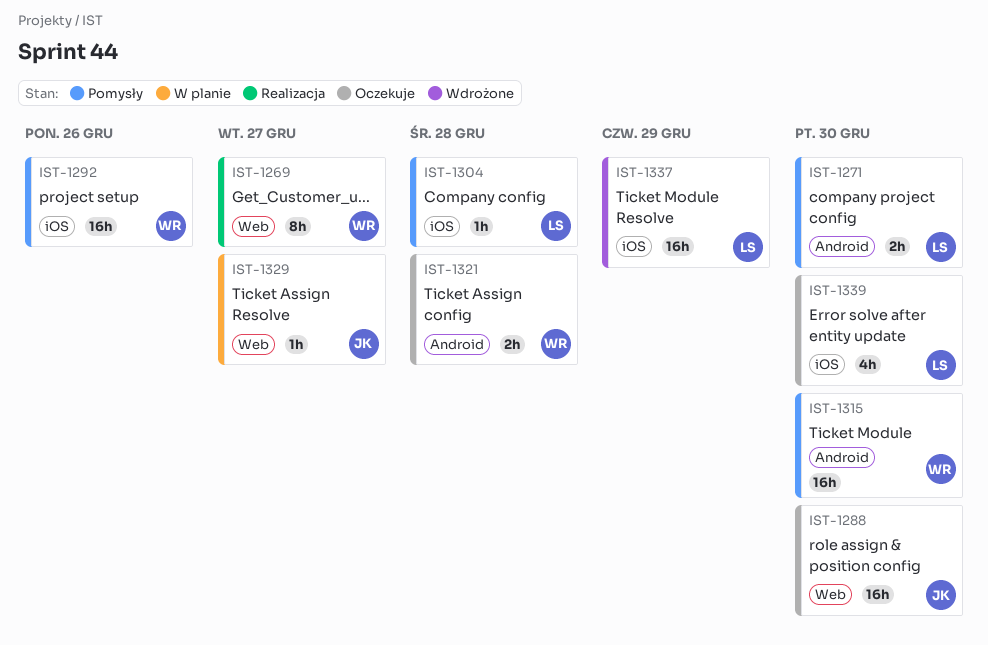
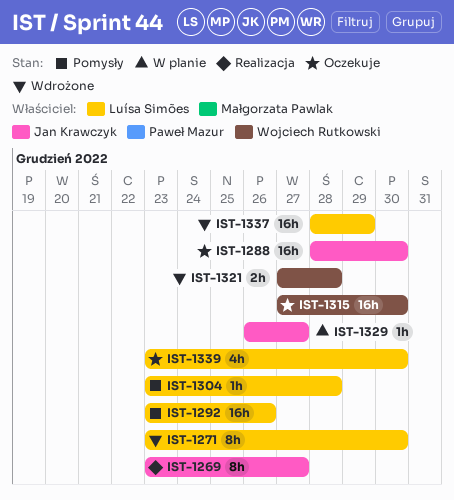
IST-1269, owner: Wojciech Rutkowski -> Jan Krawczyk
IST-1271, status: Pomysły -> Wdrożone
IST-1271, estimate: 2h -> 8h
IST-1292, owner: Wojciech Rutkowski -> Luísa Simões
IST-1315, status: Pomysły -> Oczekuje
IST-1321, status: Oczekuje -> Wdrożone

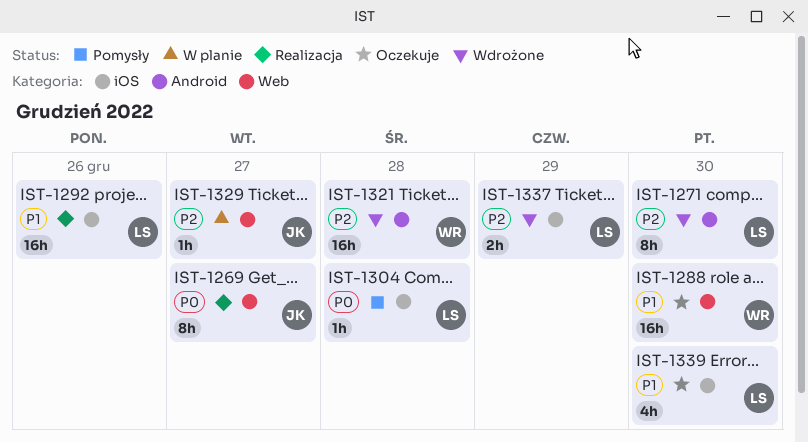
IST-1288, owner: Jan Krawczyk -> Wojciech Rutkowski
IST-1292, status: Pomysły -> Realizacja
IST-1315: present -> none
IST-1321, estimate: 2h -> 16h
IST-1337, estimate: 16h -> 2h

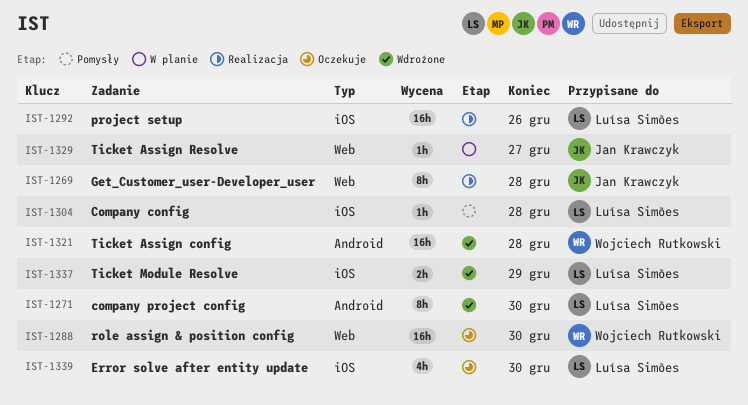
IST-1269, due: Dec 27 -> Dec 28

